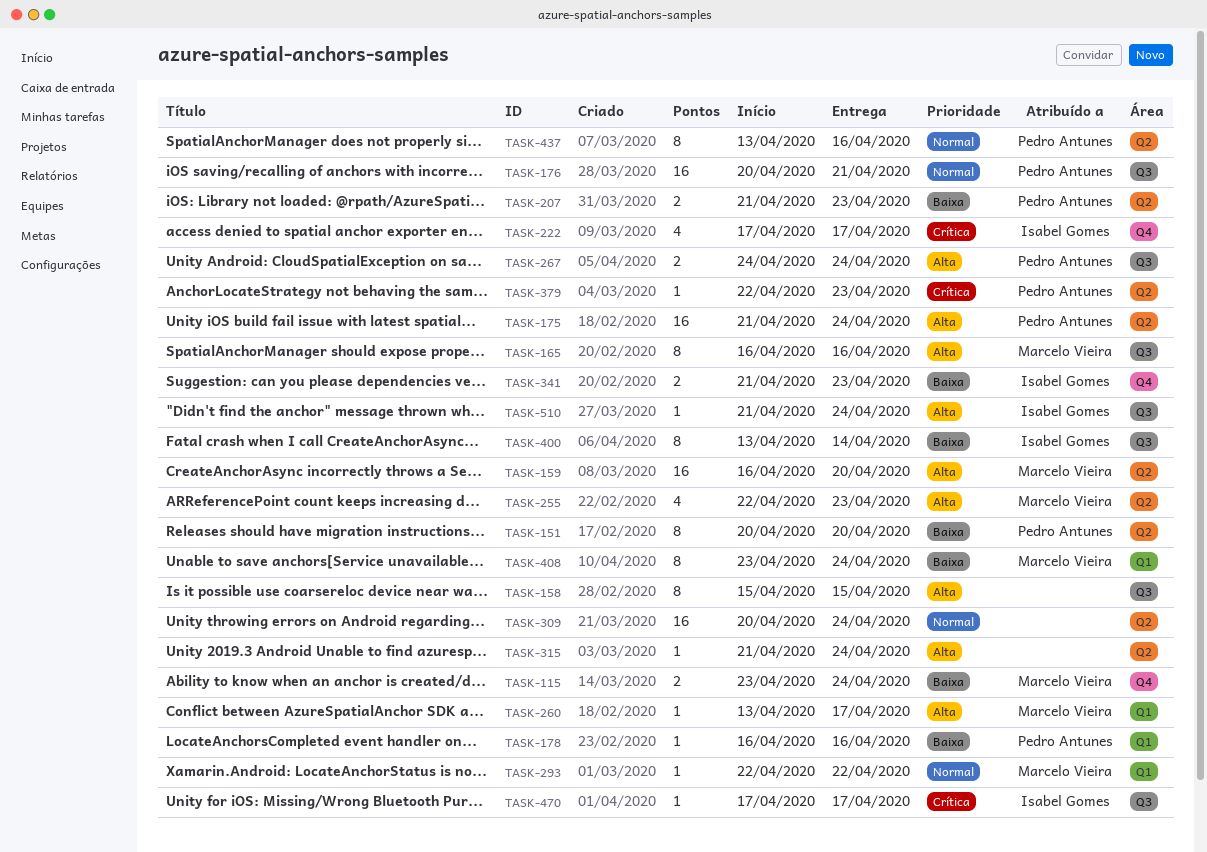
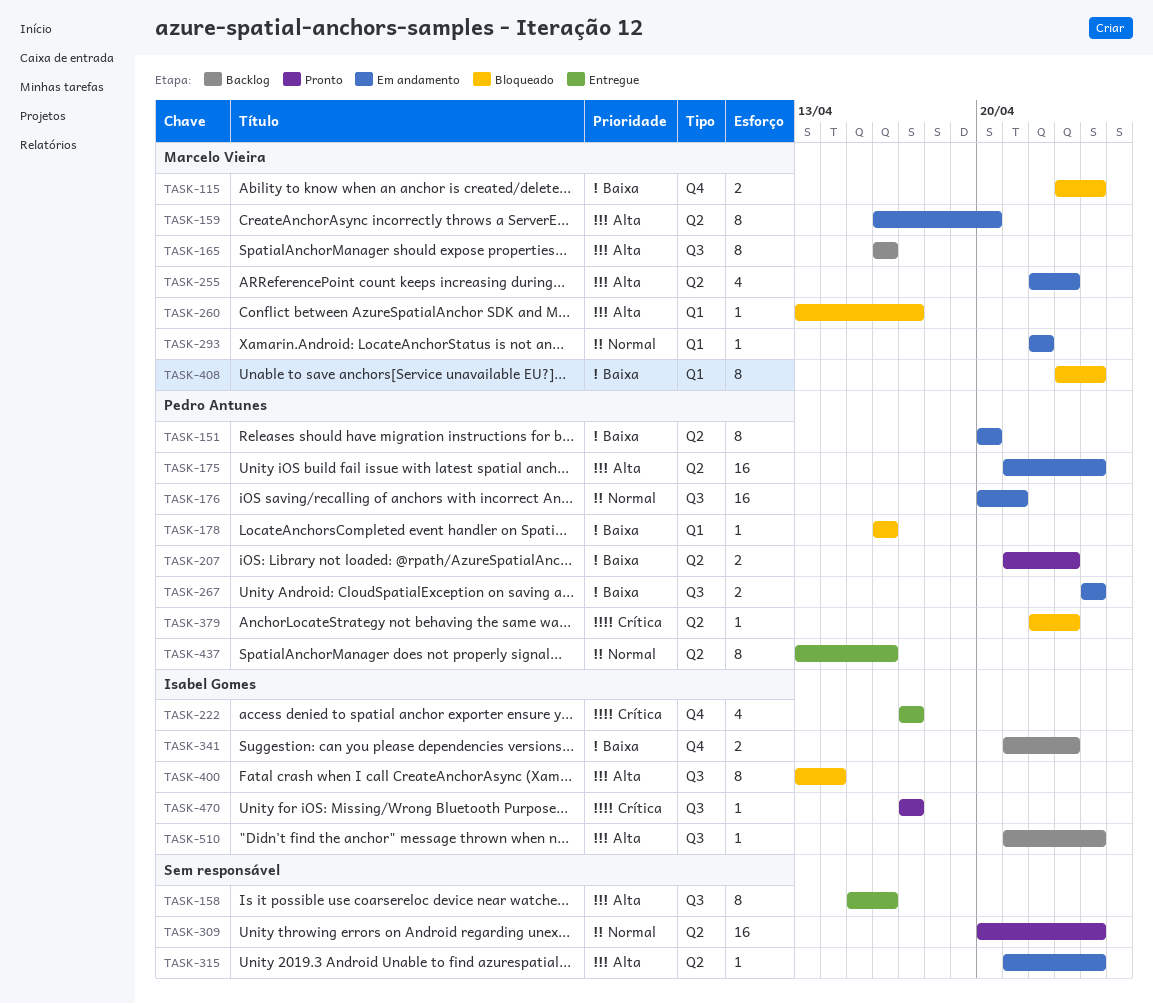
TASK-158, due: Apr 15 -> Apr 16
TASK-159, estimate: 16 -> 8
TASK-267, priority: Alta -> Baixa
TASK-400, priority: Baixa -> Alta

